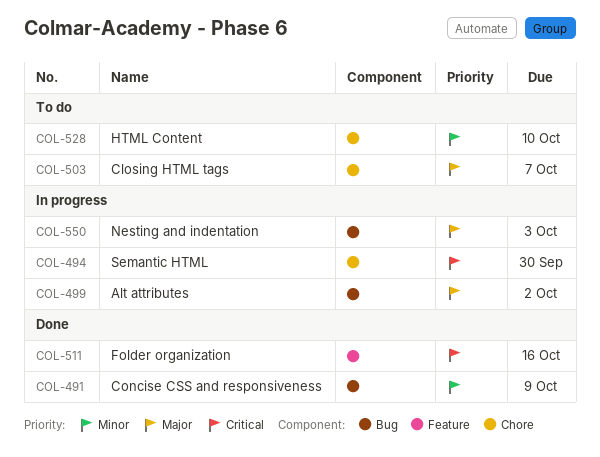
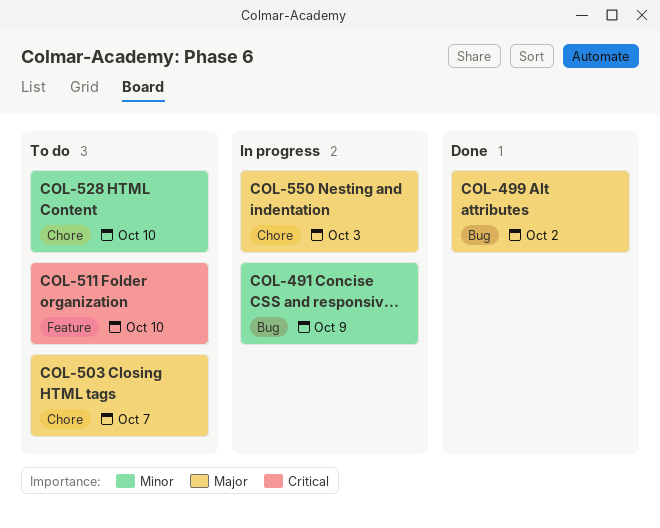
COL-491, status: Done -> In progress
COL-494: present -> none
COL-499, status: In progress -> Done
COL-511, status: Done -> To do
COL-511, due: Oct 16 -> Oct 10
COL-550, label: Bug -> Chore

